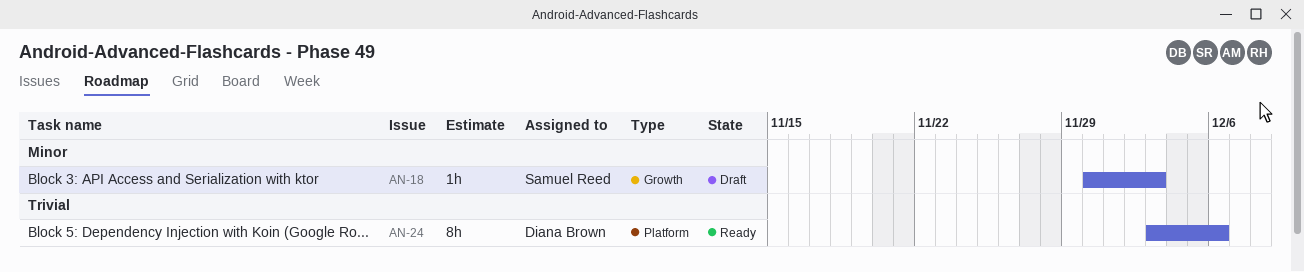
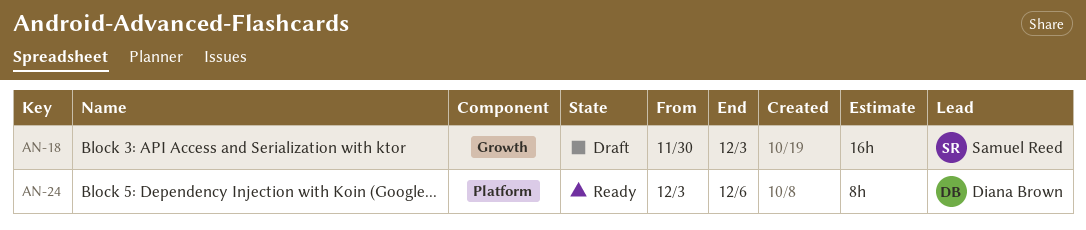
AN-18, estimate: 1h -> 16h

